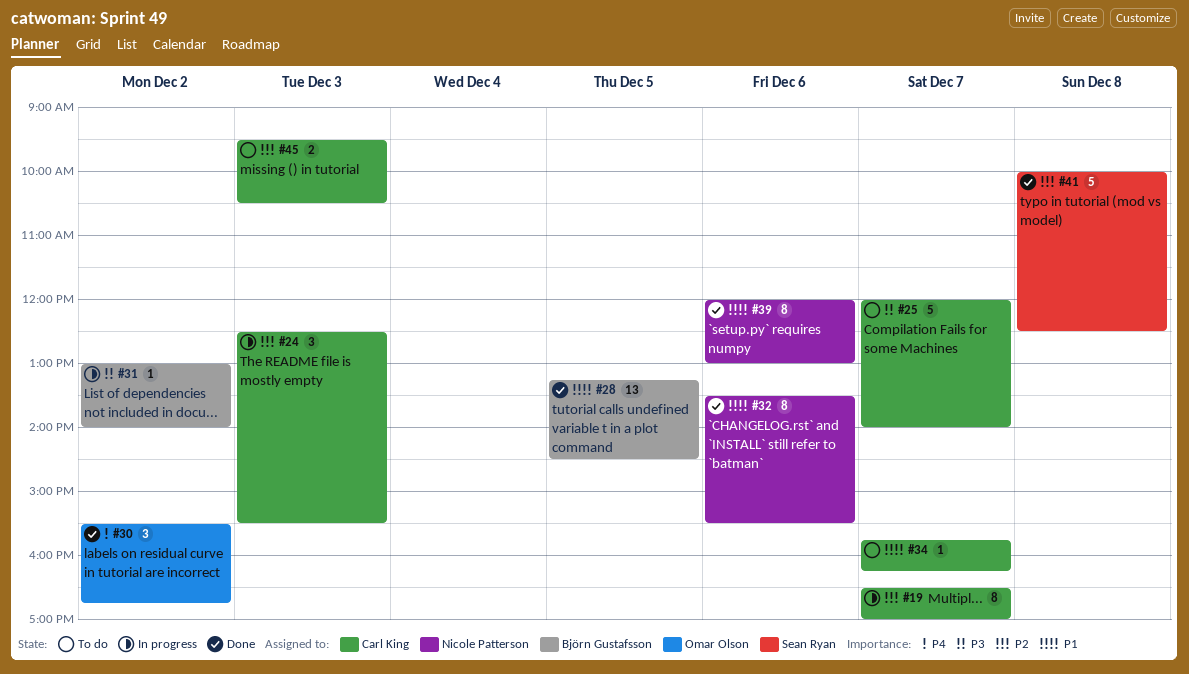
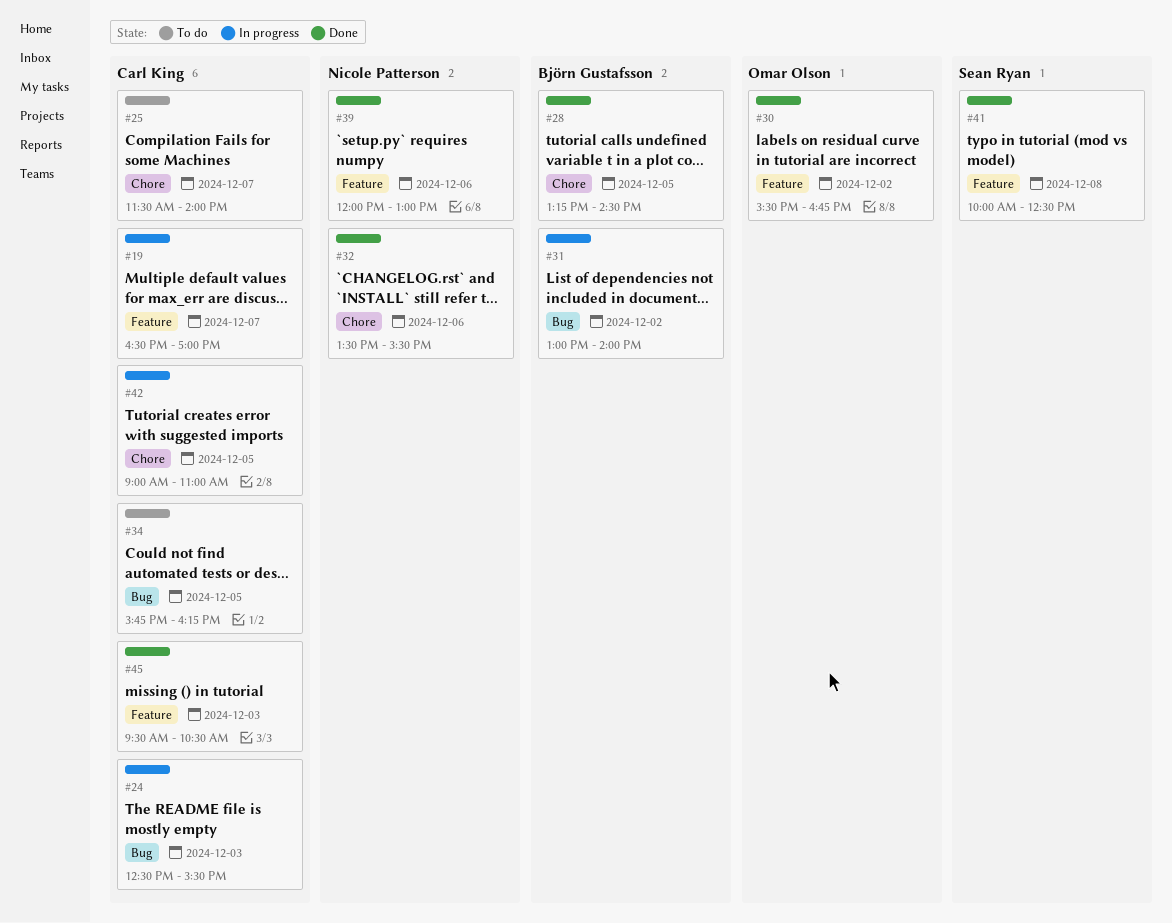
#25, begins: 12:00 -> 11:30
#34, day: Dec 7 -> Dec 5
#42: none -> present
#45, status: To do -> Done

